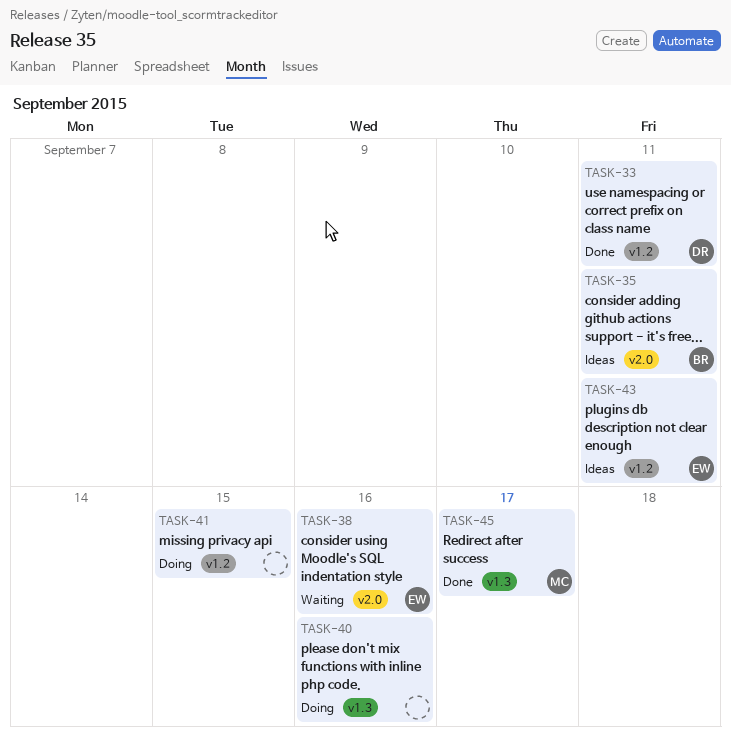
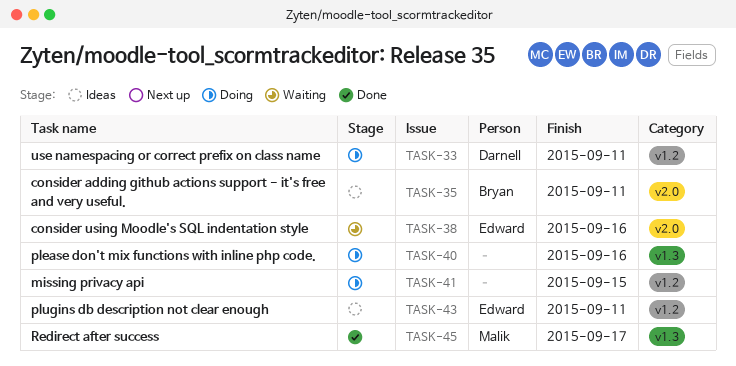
TASK-33, status: Done -> Doing

